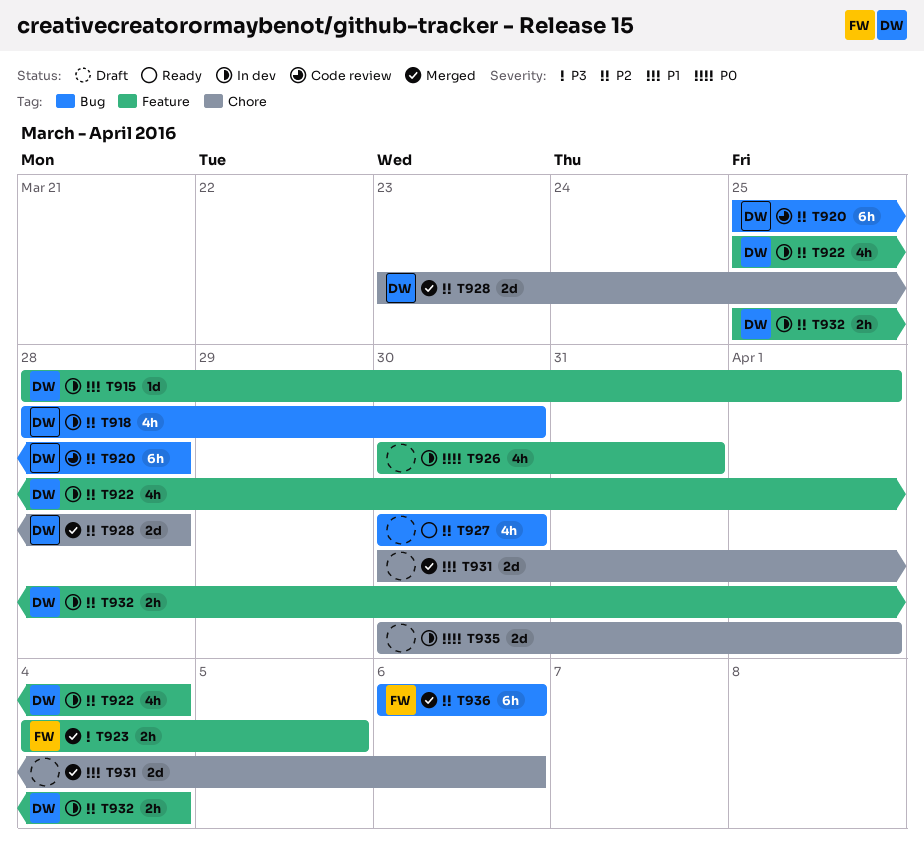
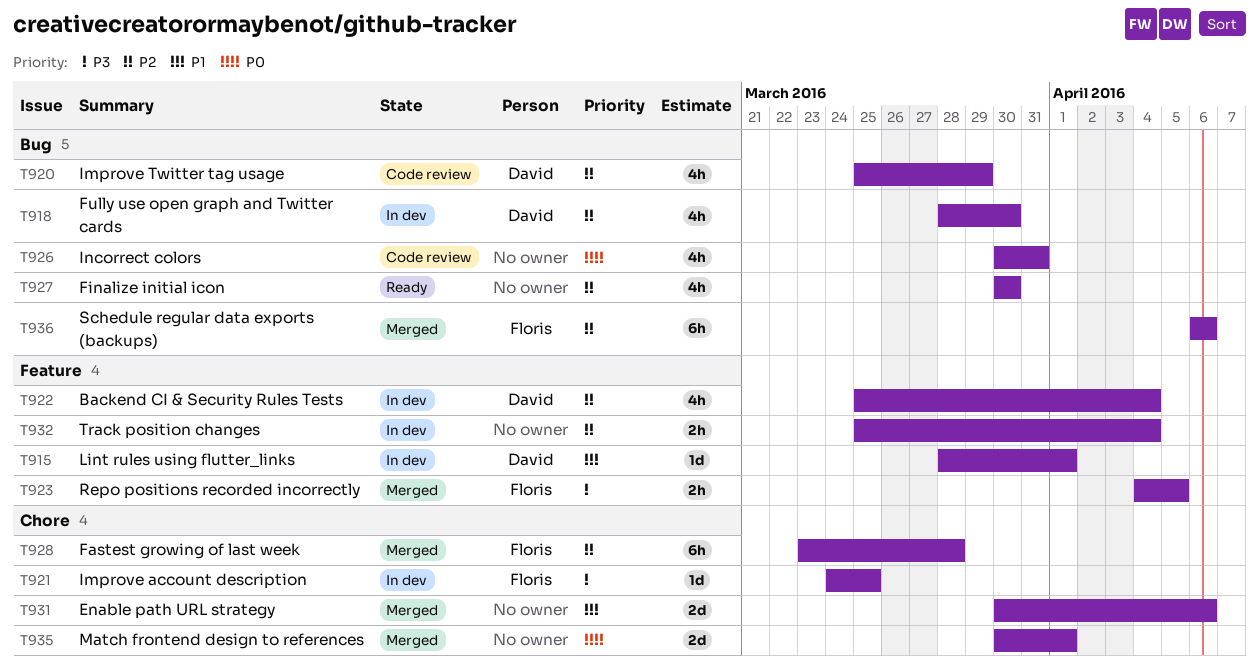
T920, estimate: 6h -> 4h
T920, due: Mar 28 -> Mar 29
T921: none -> present
T926, status: In dev -> Code review
T926, label: Feature -> Bug
T928, owner: David -> Floris
T928, estimate: 2d -> 6h
T932, owner: David -> none
T935, status: In dev -> Merged

